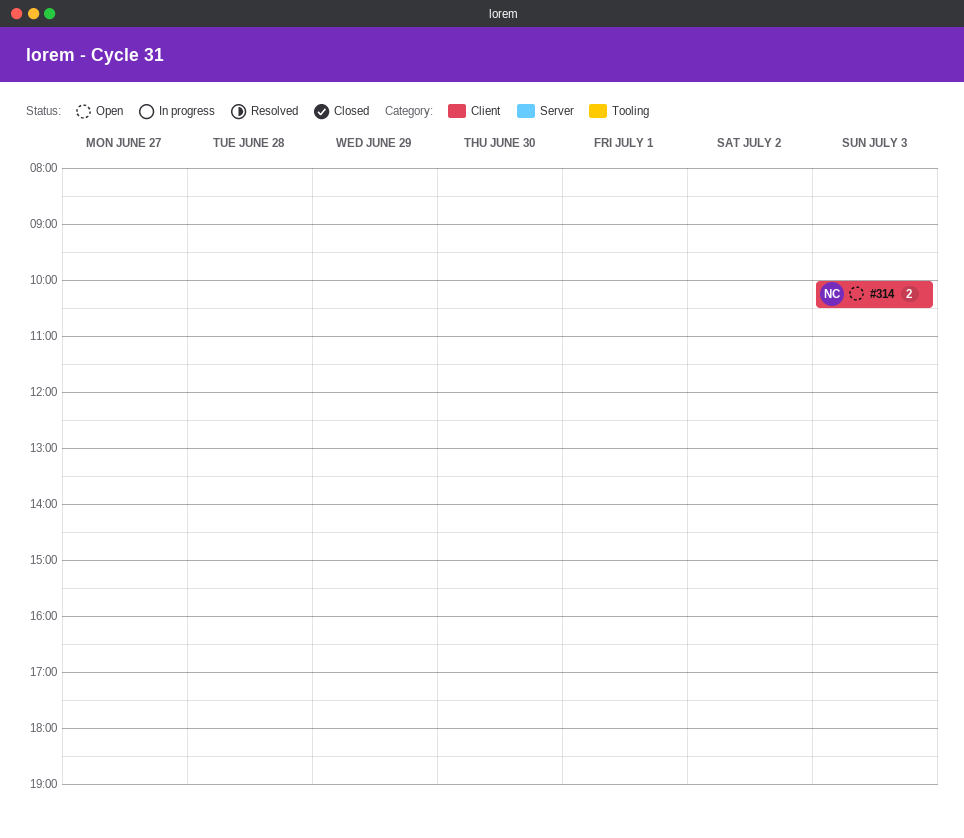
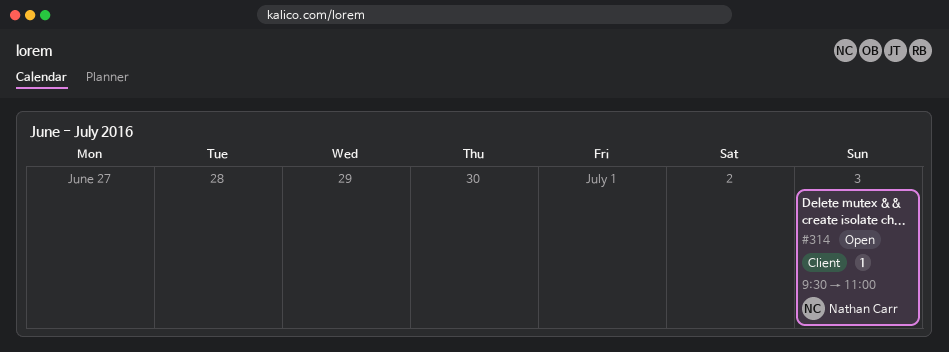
#314, estimate: 2 -> 1
#314, begins: 10:00 -> 09:30
#314, ends: 10:30 -> 11:00

